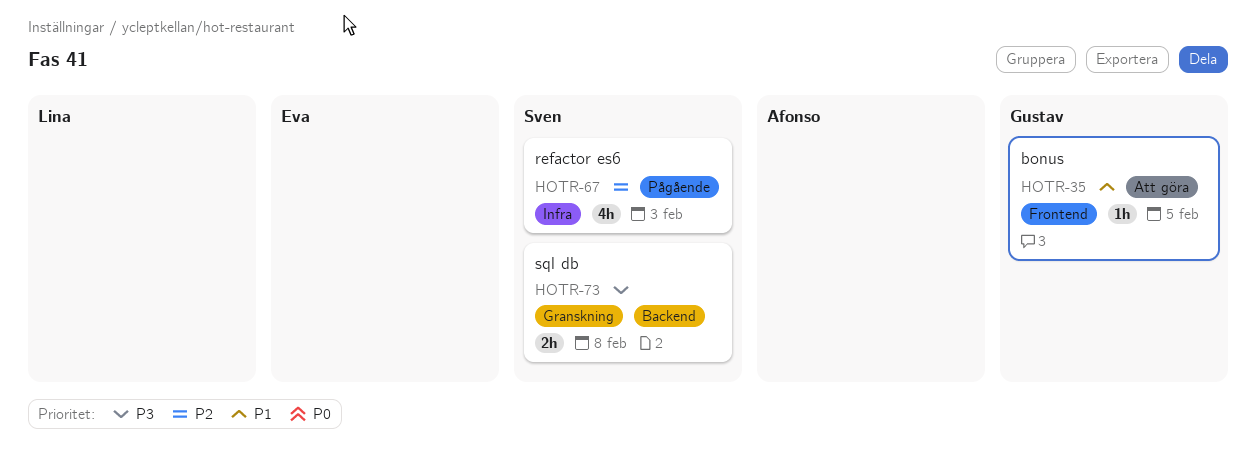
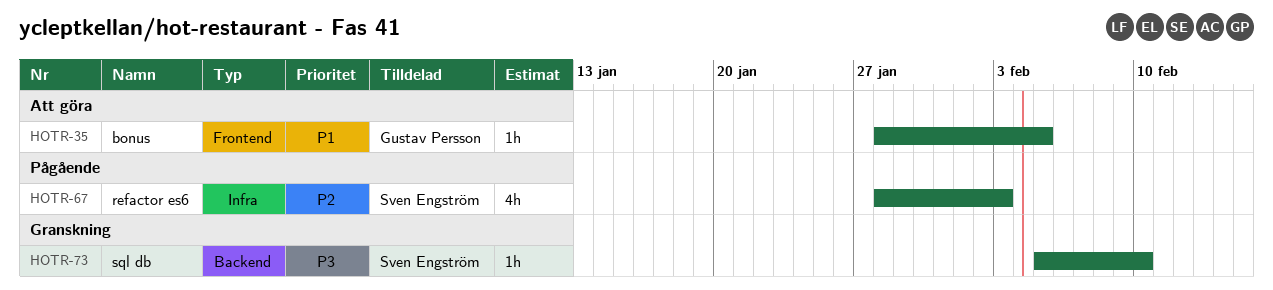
HOTR-73, estimate: 2h -> 1h
HOTR-73, due: Feb 8 -> Feb 10

